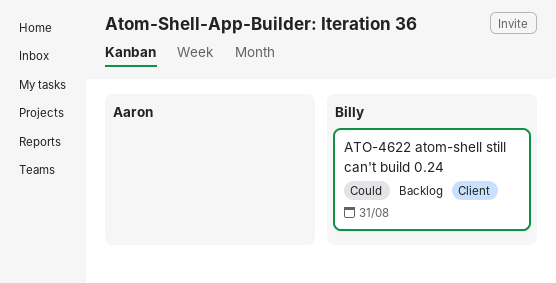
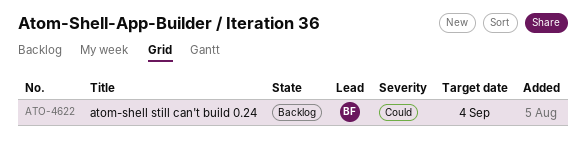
ATO-4622, due: Aug 31 -> Sep 4

